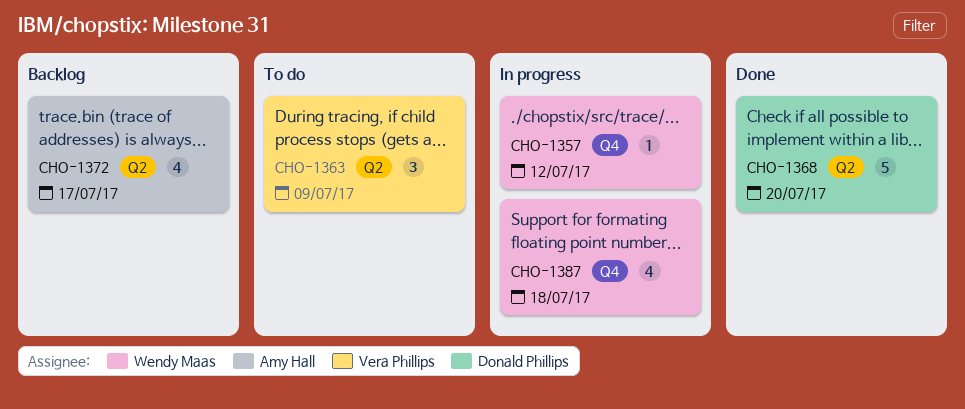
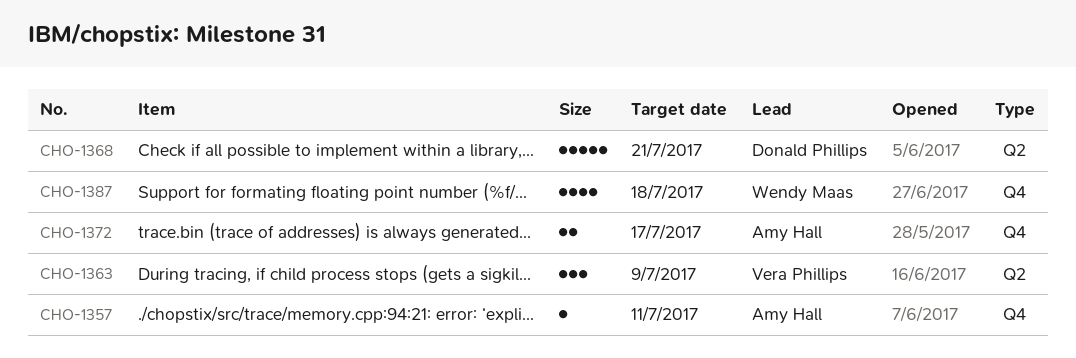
CHO-1357, owner: Wendy Maas -> Amy Hall
CHO-1357, due: Jul 12 -> Jul 11
CHO-1368, due: Jul 20 -> Jul 21
CHO-1372, label: Q2 -> Q4
CHO-1372, estimate: 4 -> 2

